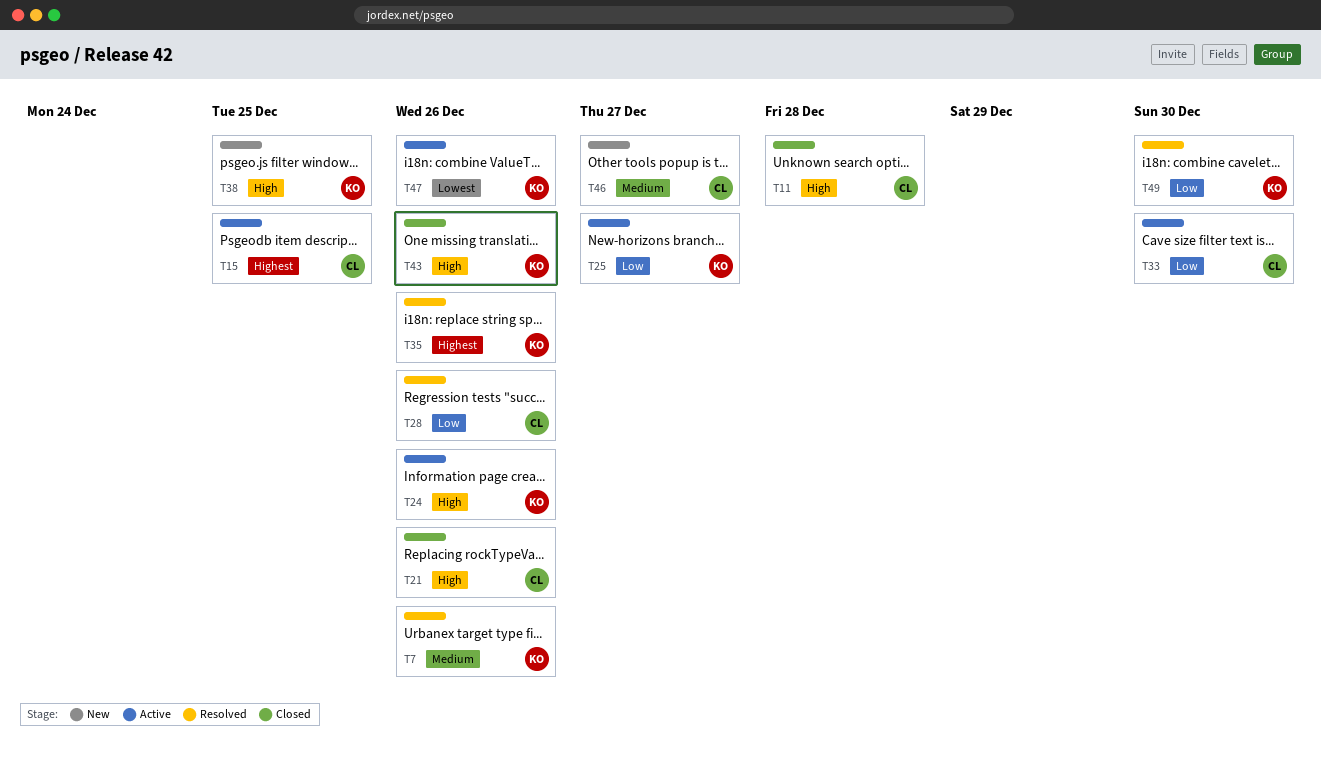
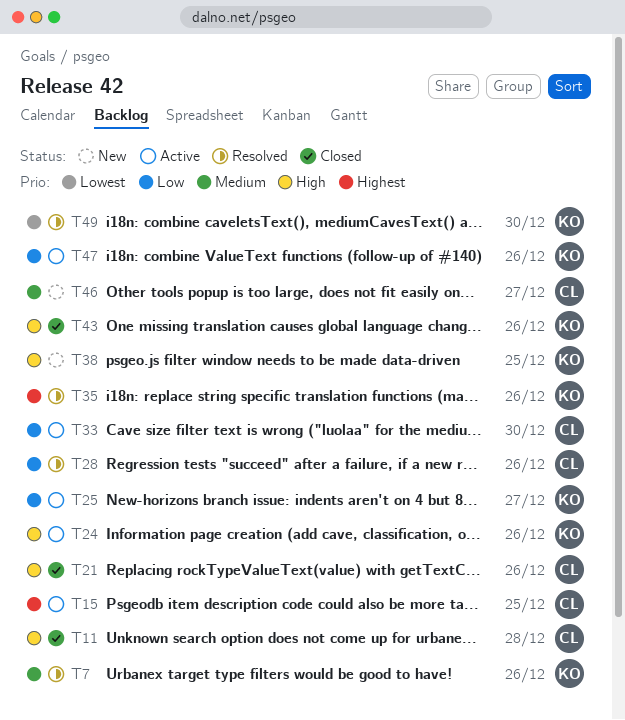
T47, priority: Lowest -> Low
T49, priority: Low -> Lowest

